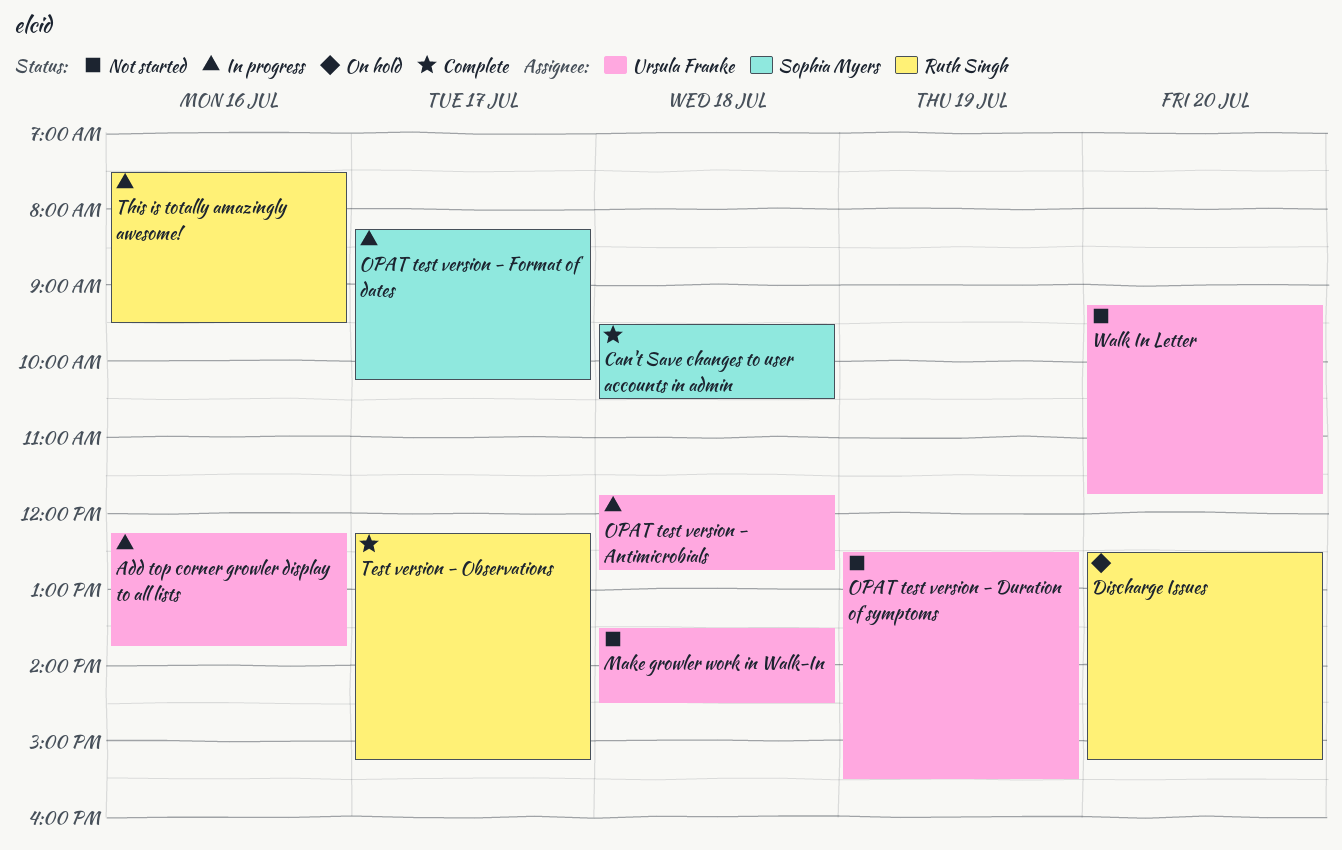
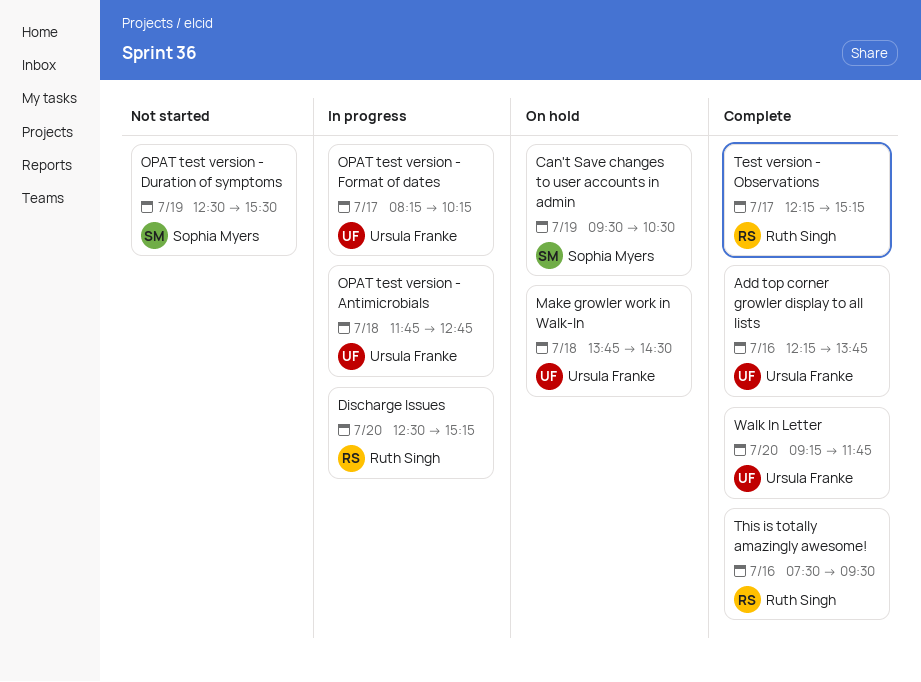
Add top corner growler display to all lists, status: In progress -> Complete
Can't Save changes to user accounts in admin, status: Complete -> On hold
Can't Save changes to user accounts in admin, day: Jul 18 -> Jul 19
Discharge Issues, status: On hold -> In progress
Make growler work in Walk-In, status: Not started -> On hold
Make growler work in Walk-In, begins: 13:30 -> 13:45
OPAT test version - Duration of symptoms, owner: Ursula Franke -> Sophia Myers
OPAT test version - Format of dates, owner: Sophia Myers -> Ursula Franke
This is totally amazingly awesome!, status: In progress -> Complete
Walk In Letter, status: Not started -> Complete

